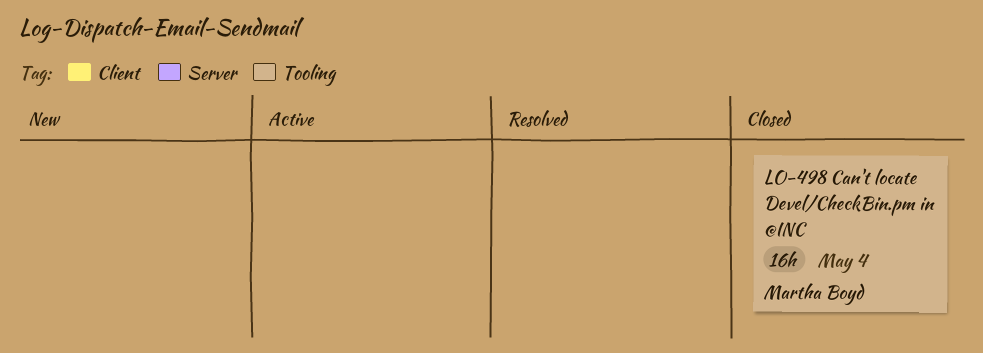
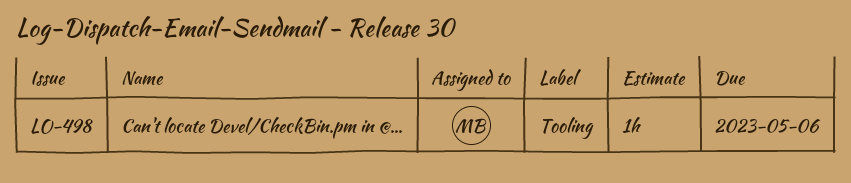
LO-498, estimate: 16h -> 1h
LO-498, due: May 4 -> May 6

